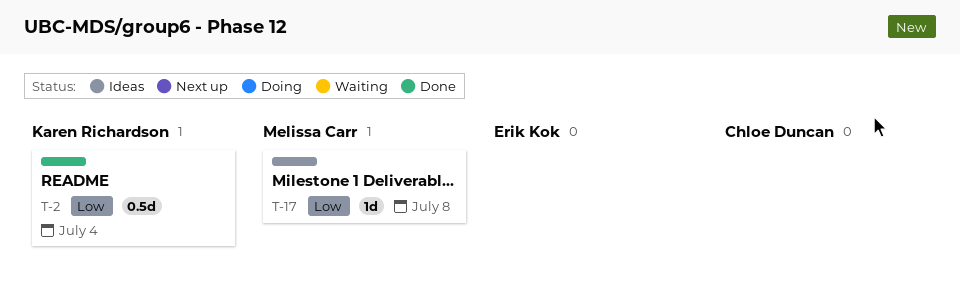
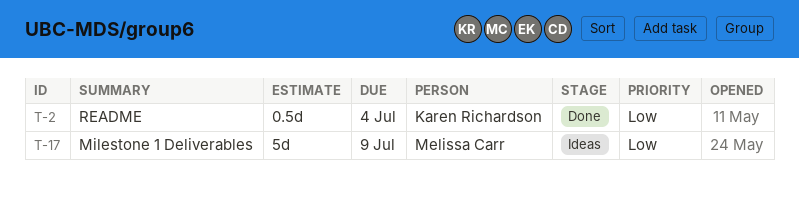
T-17, estimate: 1d -> 5d
T-17, due: Jul 8 -> Jul 9

